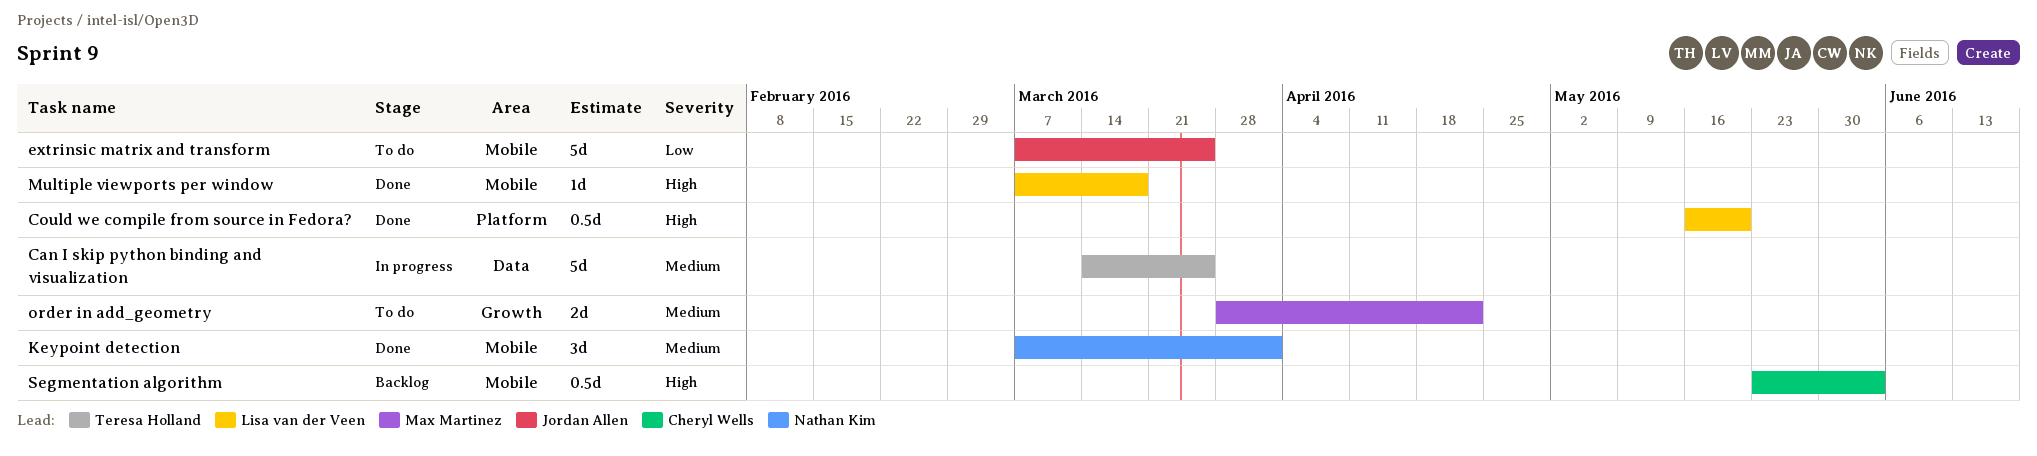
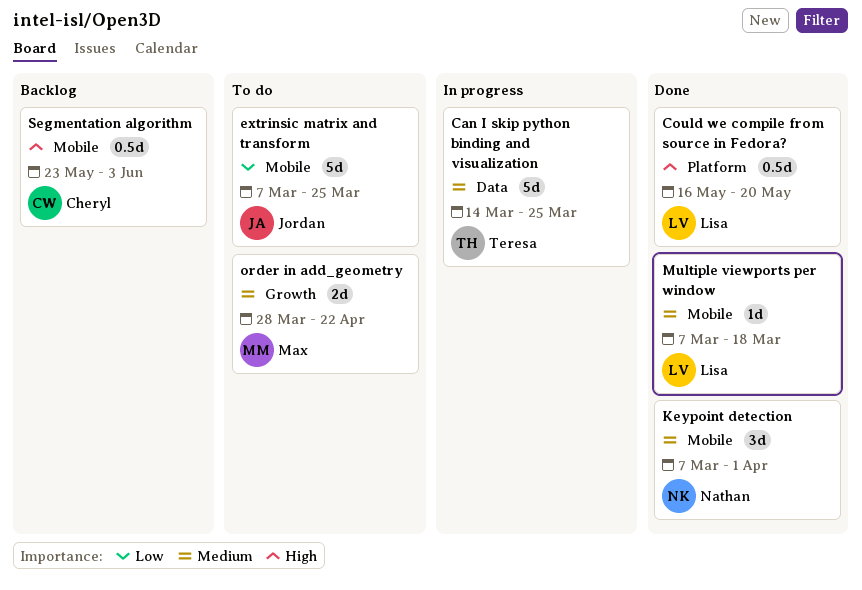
Multiple viewports per window, priority: High -> Medium

